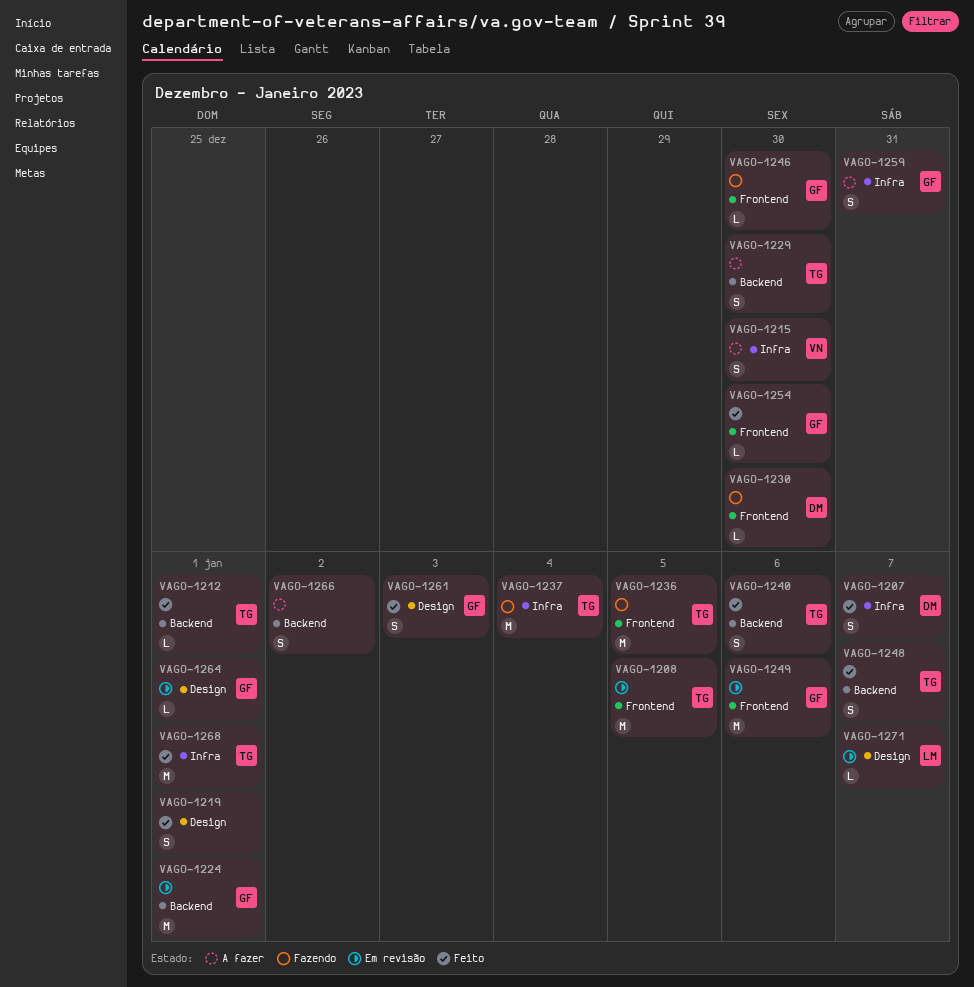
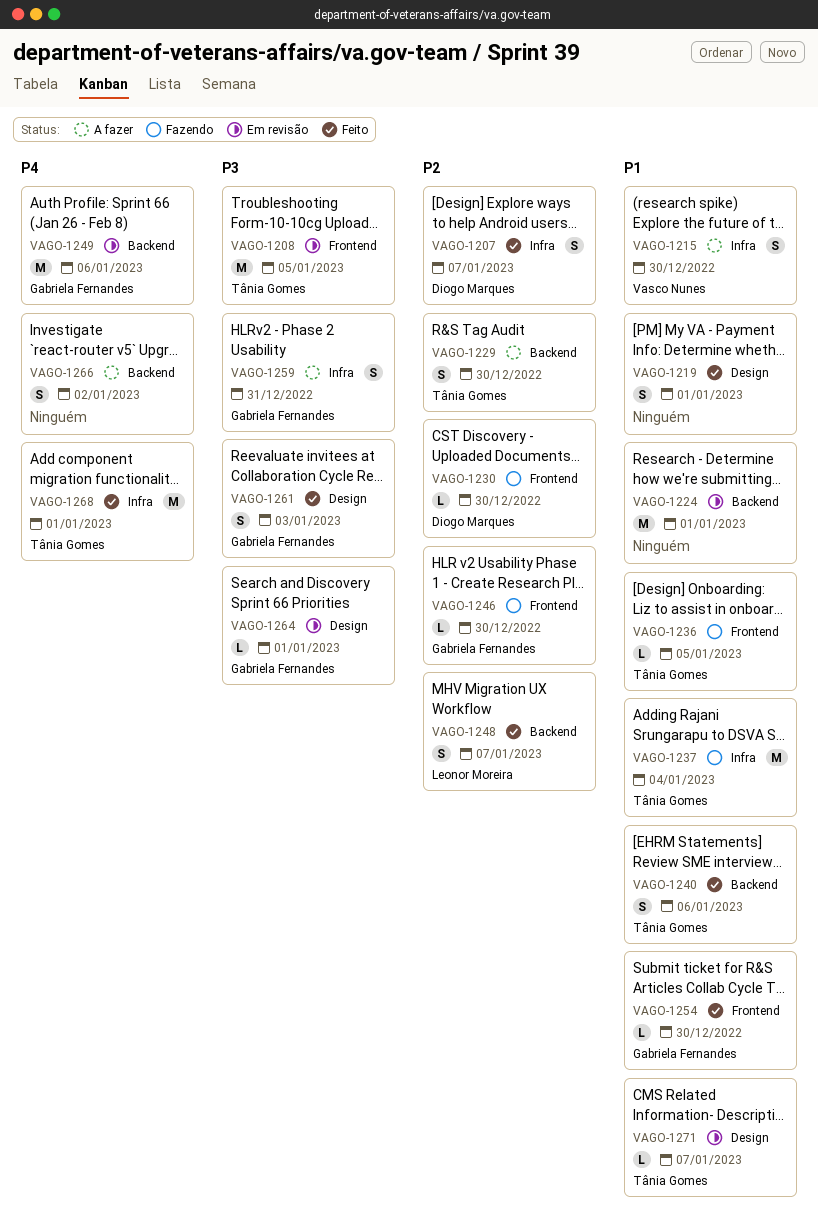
VAGO-1212: present -> none
VAGO-1224, owner: Gabriela Fernandes -> none
VAGO-1236, estimate: M -> L
VAGO-1248, owner: Tânia Gomes -> Leonor Moreira
VAGO-1249, label: Frontend -> Backend
VAGO-1271, owner: Leonor Moreira -> Tânia Gomes

